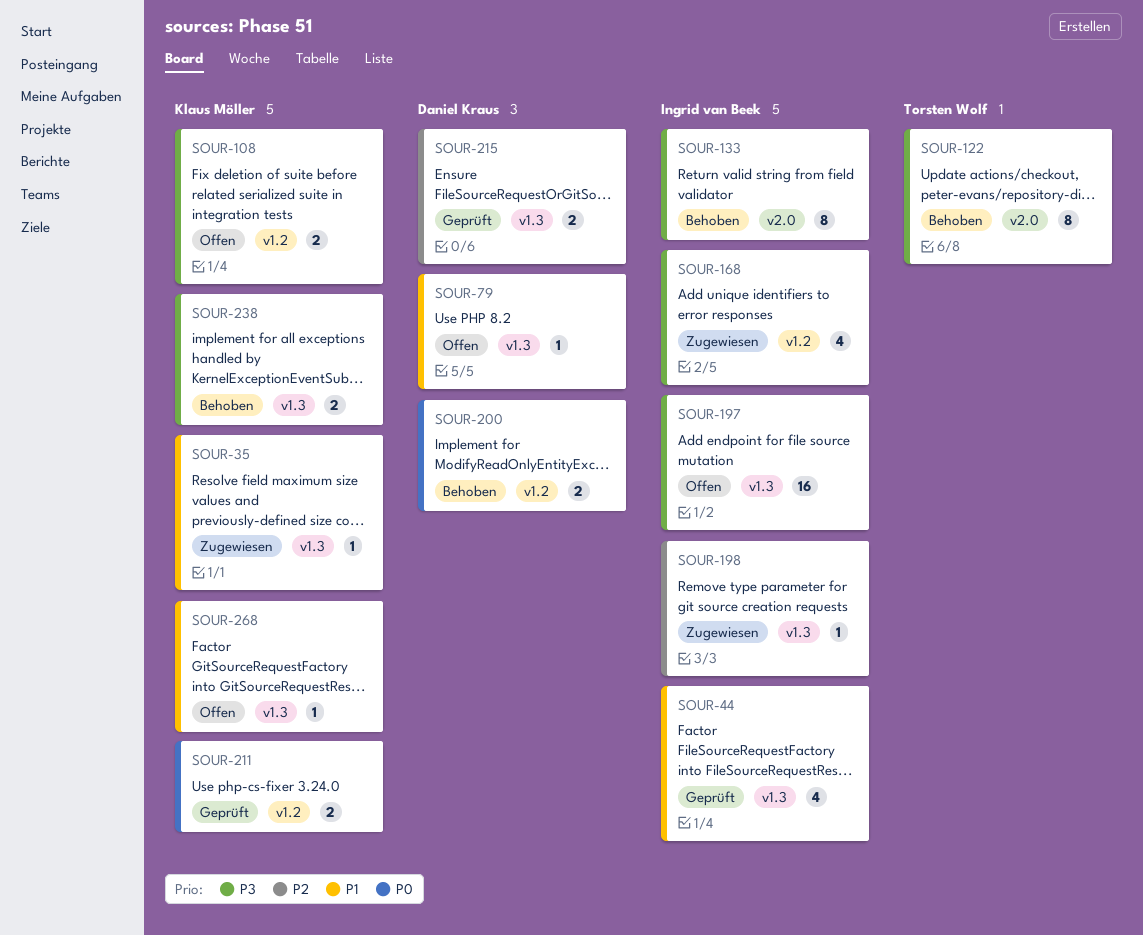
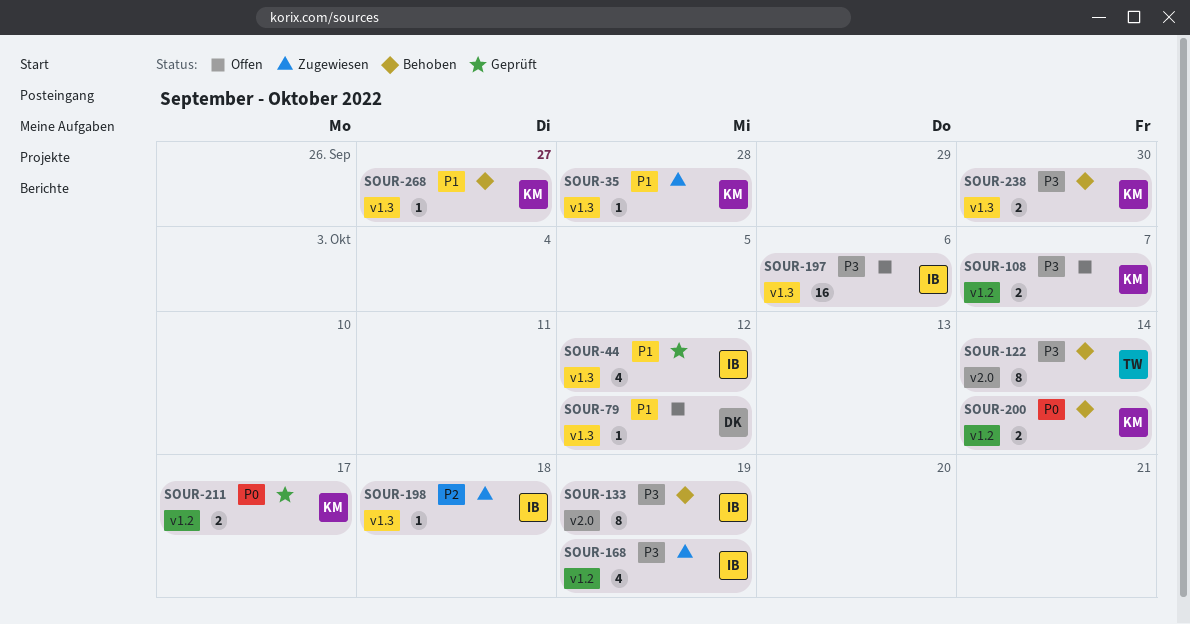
SOUR-200, owner: Daniel Kraus -> Klaus Möller
SOUR-215: present -> none
SOUR-268, status: Offen -> Behoben

